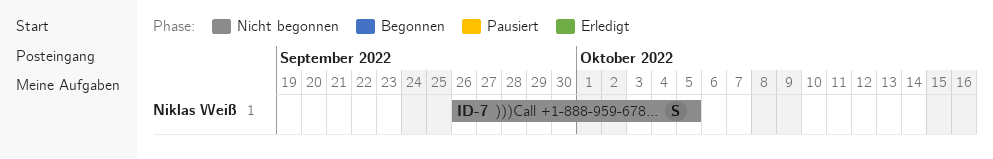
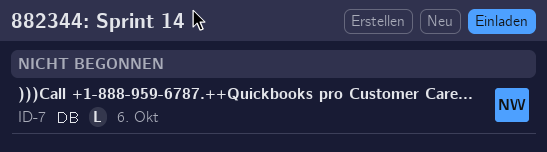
ID-7, estimate: S -> L
ID-7, due: Oct 5 -> Oct 6

